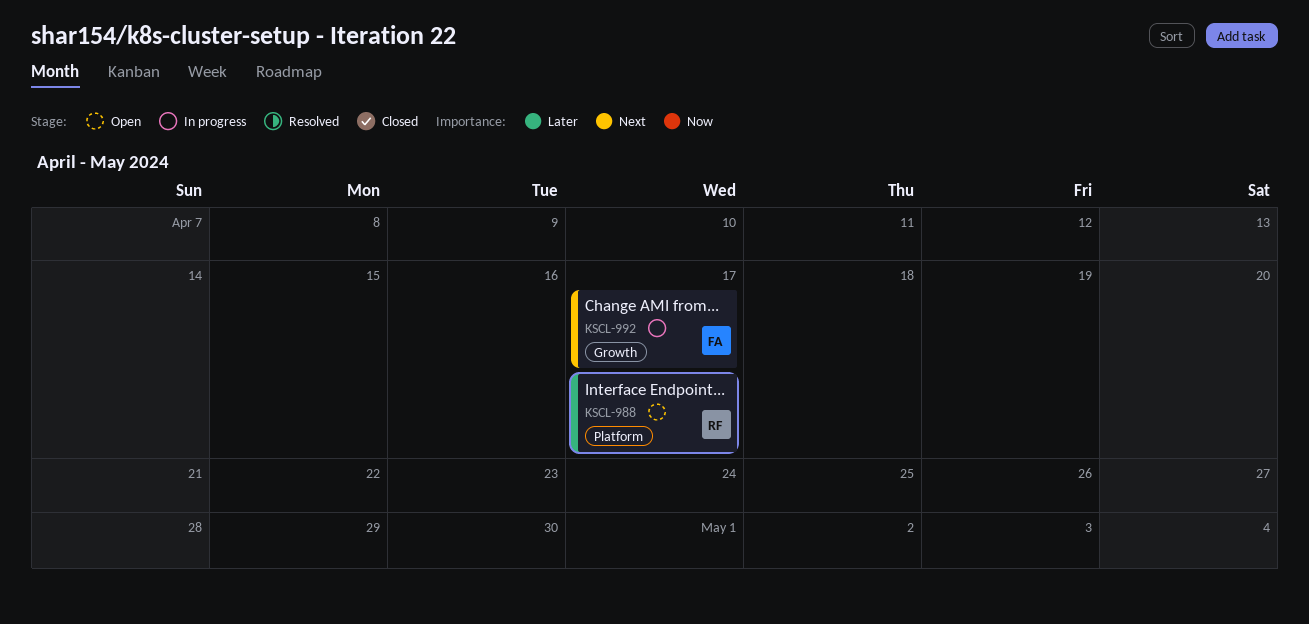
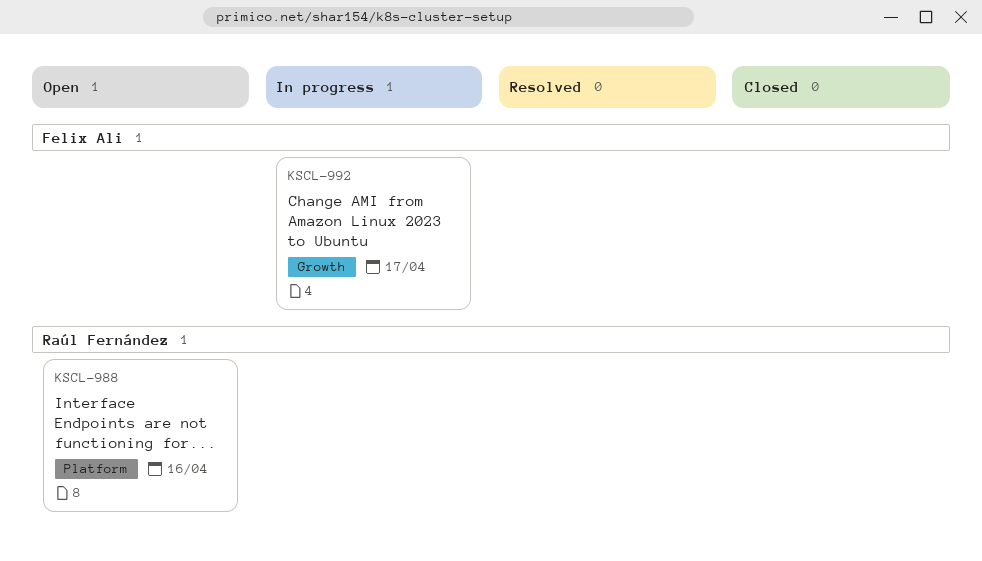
KSCL-988, due: Apr 17 -> Apr 16

